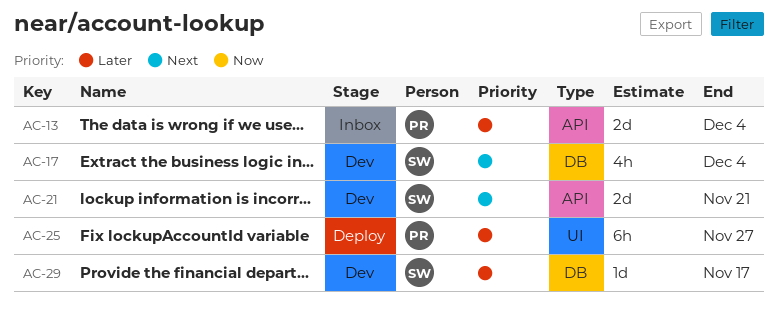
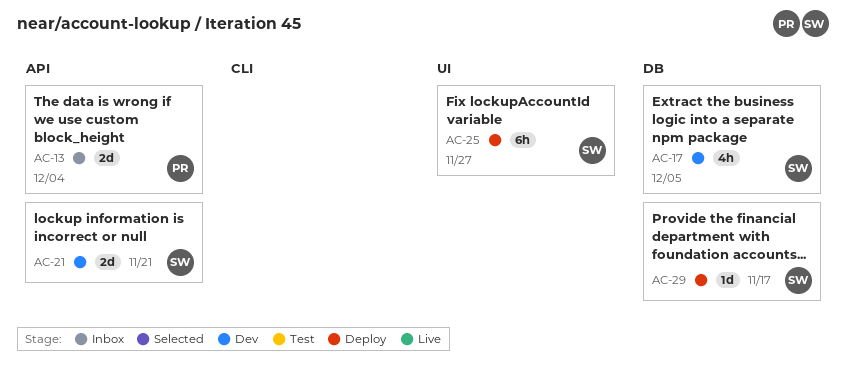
AC-17, due: Dec 4 -> Dec 5
AC-25, owner: PR -> SW
AC-29, status: Dev -> Deploy

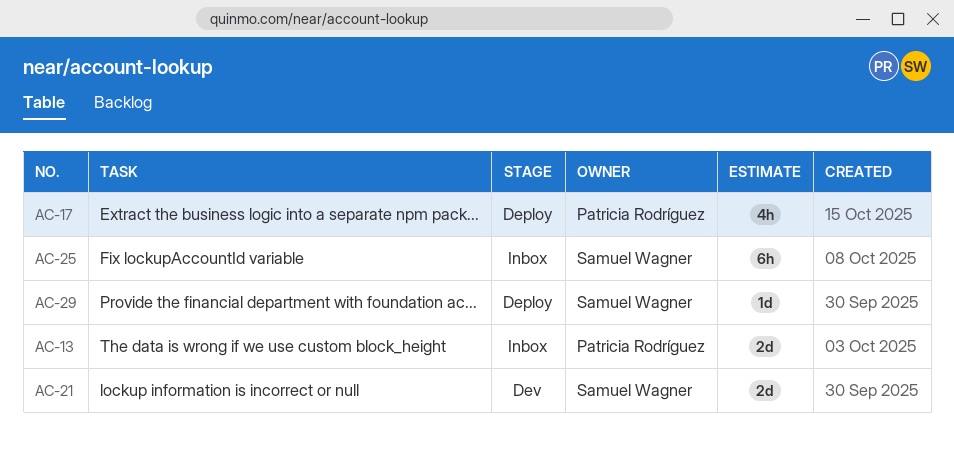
AC-17, status: Dev -> Deploy
AC-17, owner: Samuel Wagner -> Patricia Rodríguez
AC-25, status: Deploy -> Inbox

